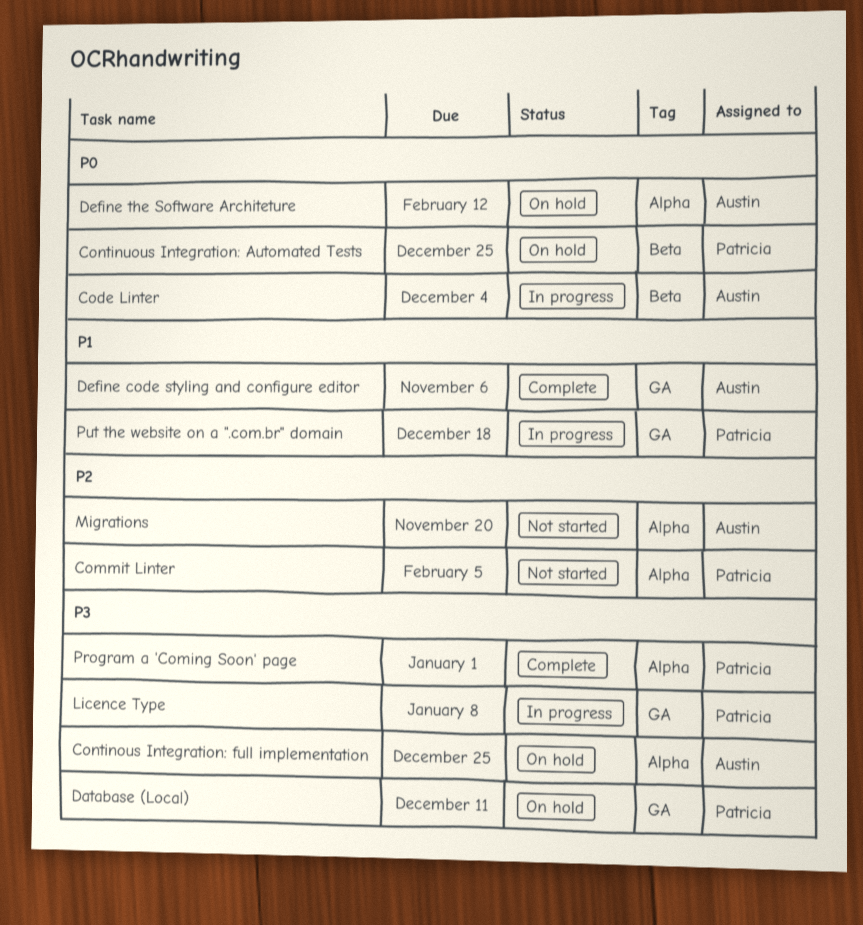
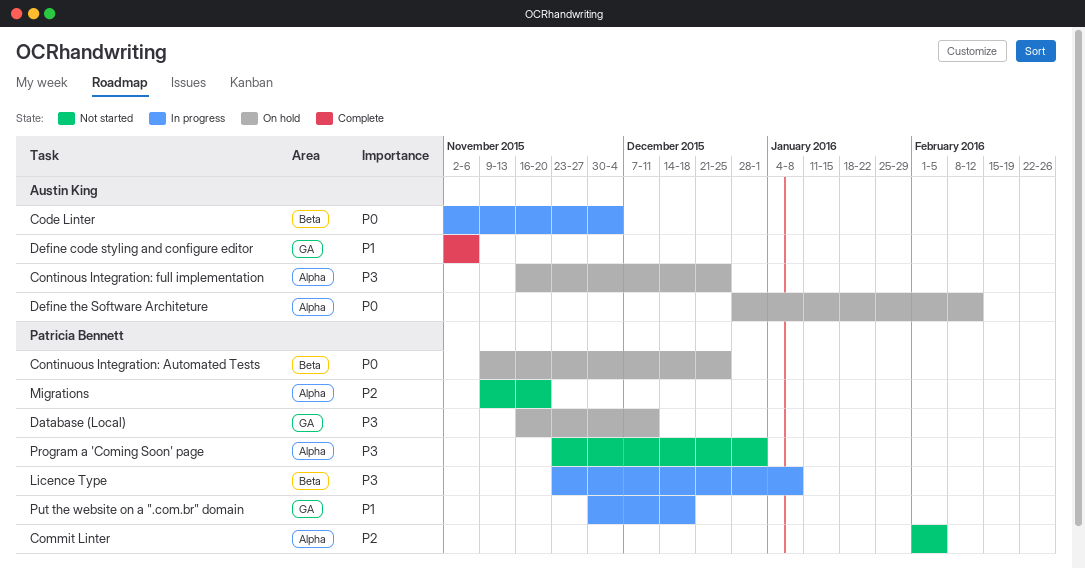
Licence Type, label: GA -> Beta
Migrations, owner: Austin King -> Patricia Bennett
Program a 'Coming Soon' page, status: Complete -> Not started

